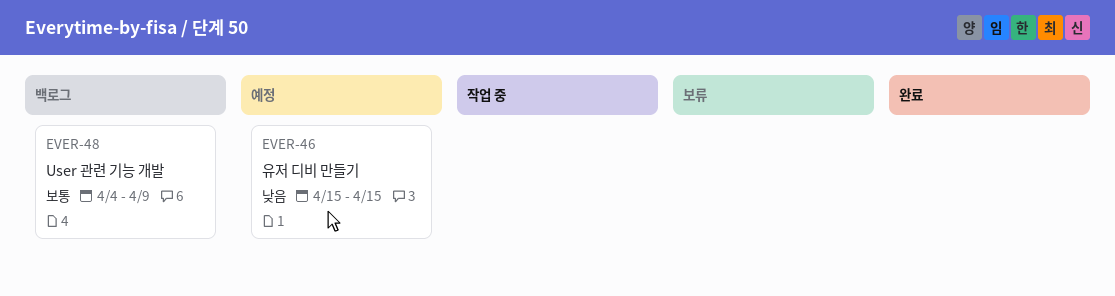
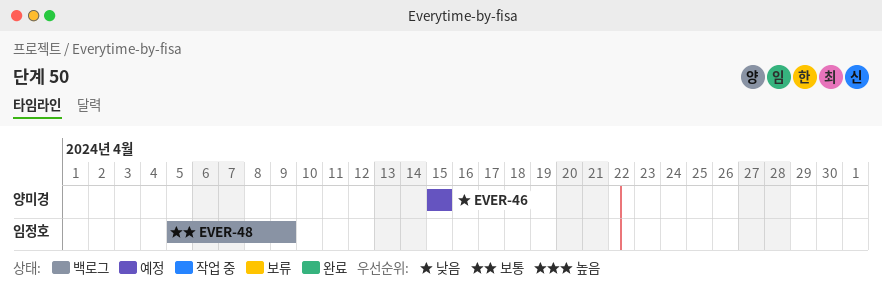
EVER-48, start: Apr 4 -> Apr 5

